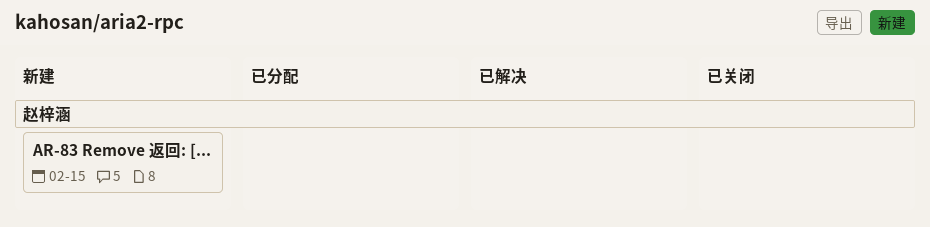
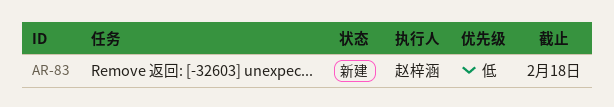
AR-83, due: Feb 15 -> Feb 18

